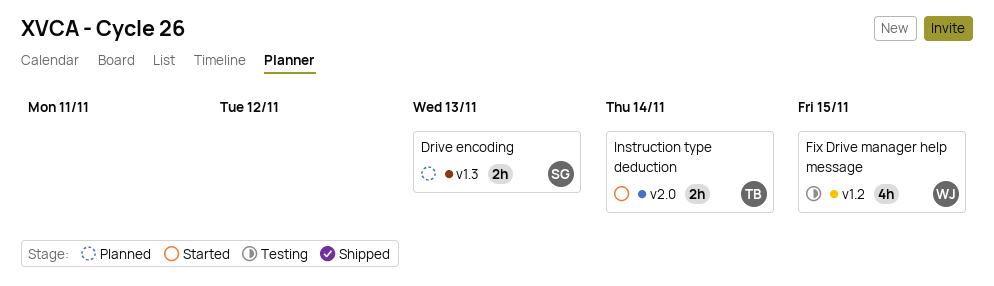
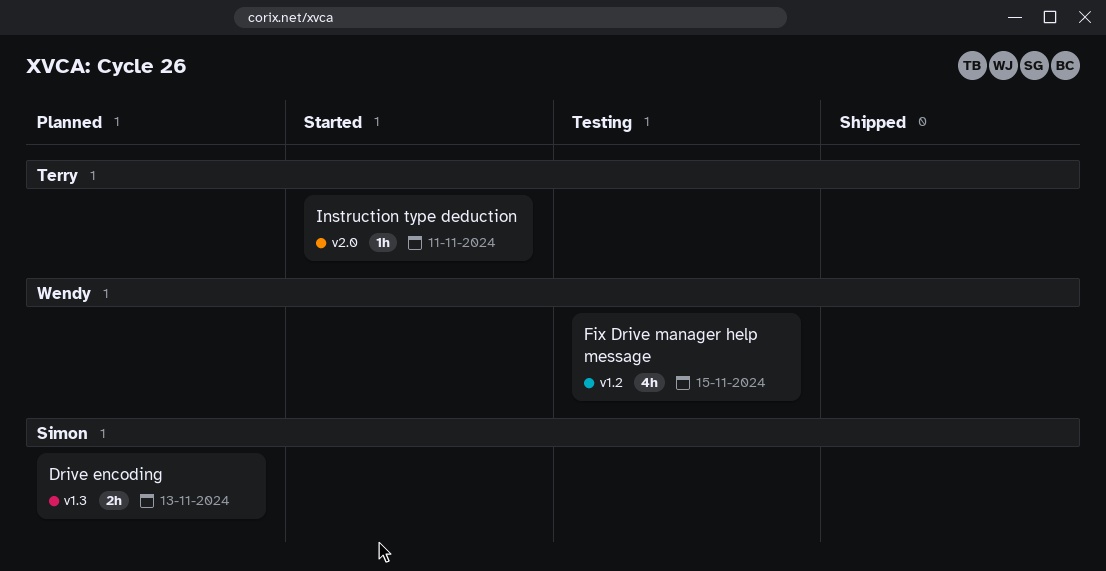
Instruction type deduction, estimate: 2h -> 1h
Instruction type deduction, due: Nov 14 -> Nov 11

